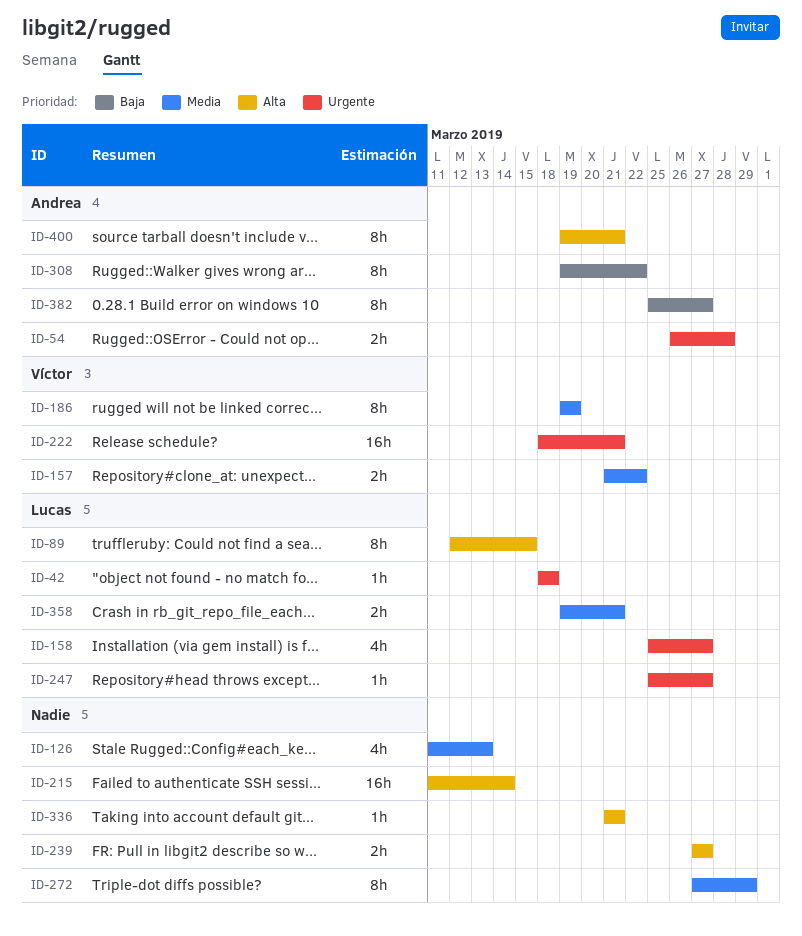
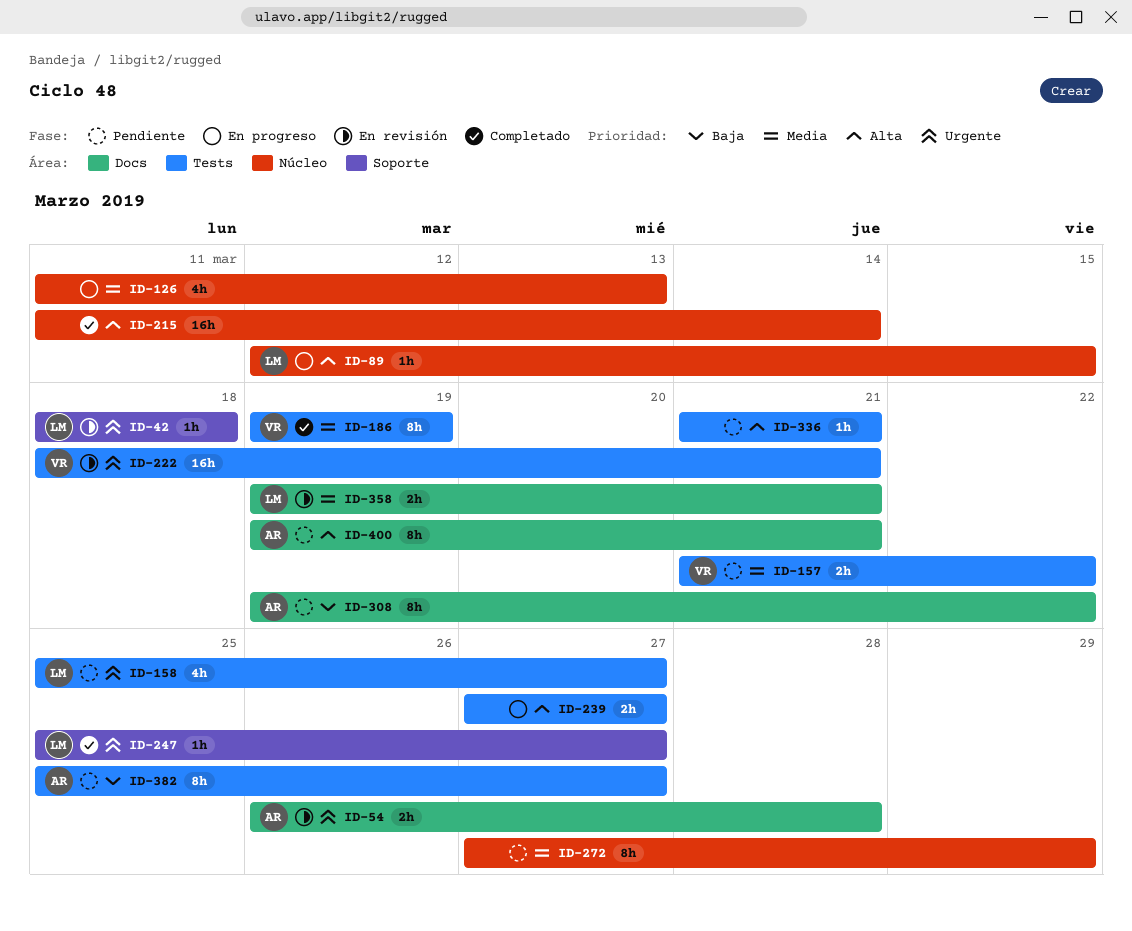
ID-89, estimate: 8h -> 1h

